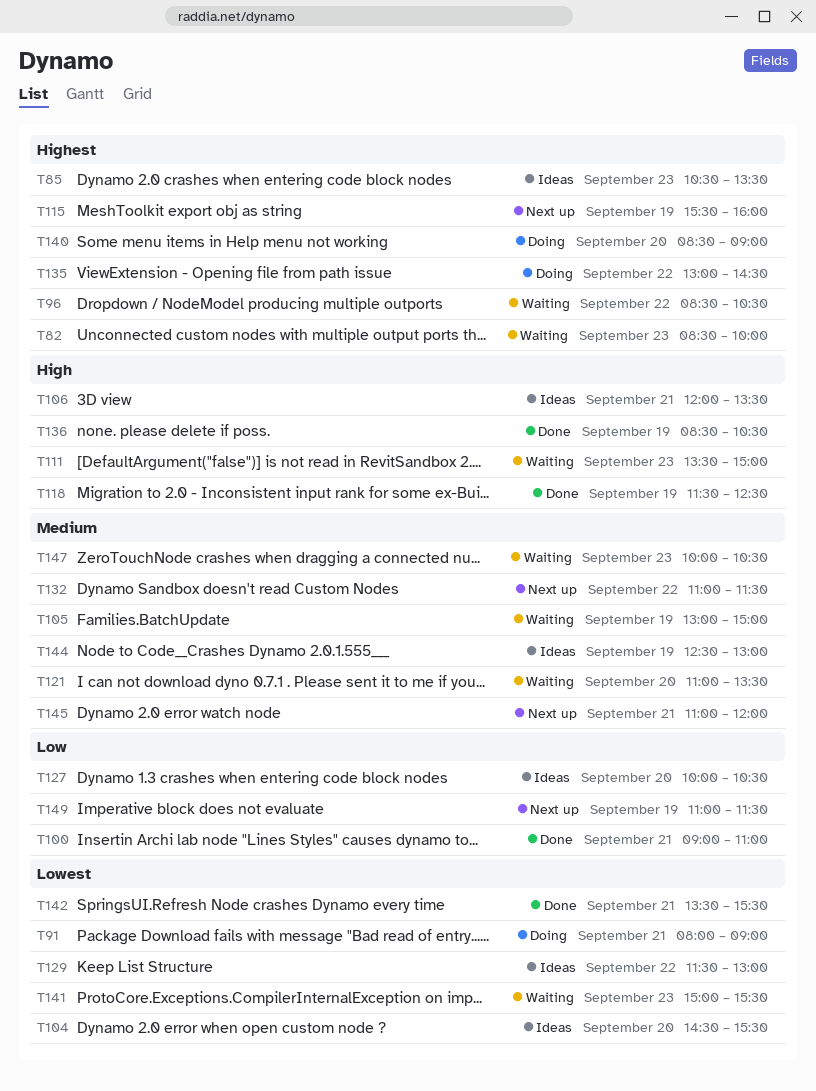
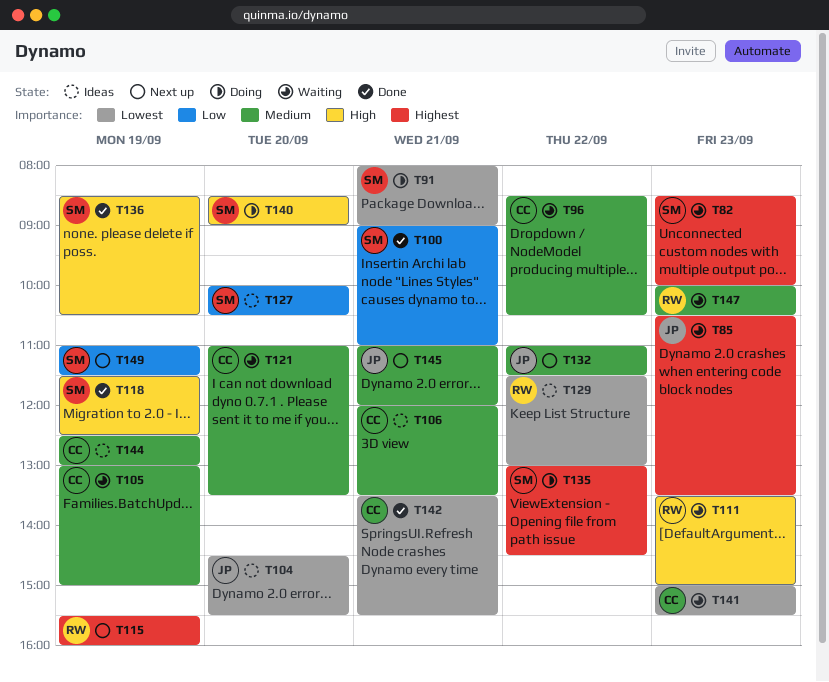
T85, status: Ideas -> Waiting
T96, priority: Highest -> Medium
T106, priority: High -> Medium
T140, priority: Highest -> High

